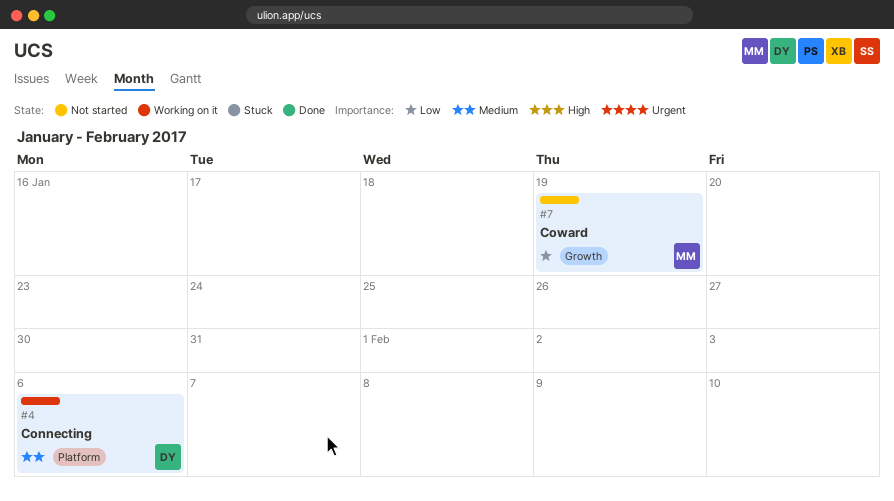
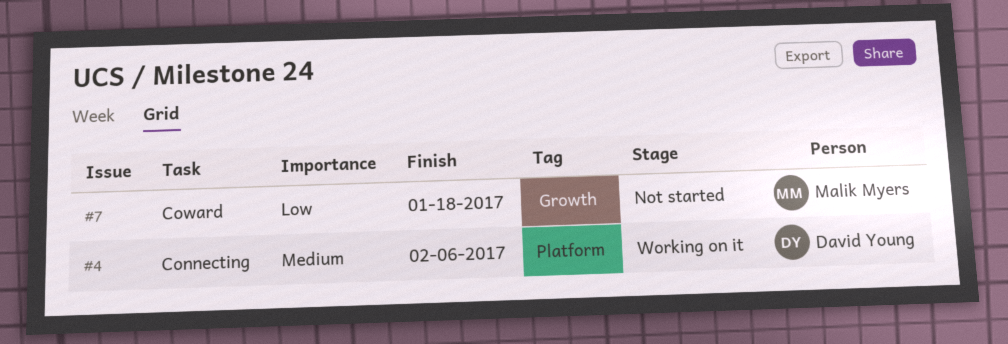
#7, due: Jan 19 -> Jan 18

